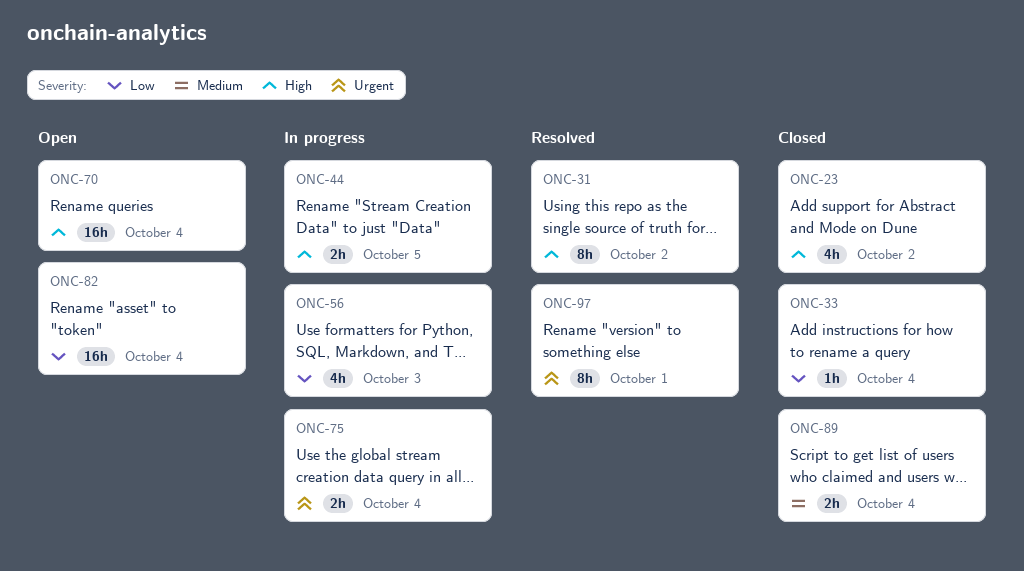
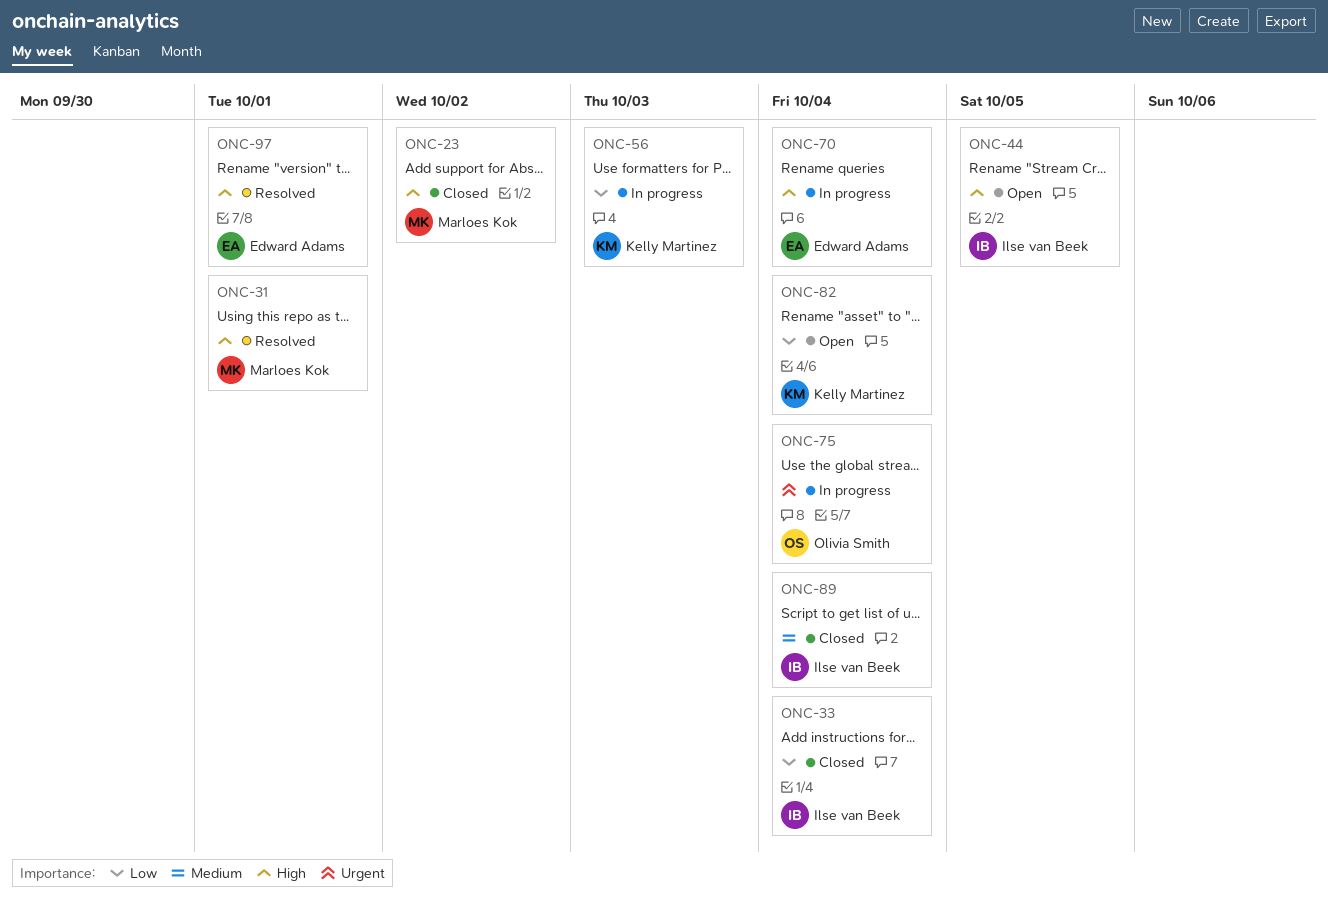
ONC-31, due: Oct 2 -> Oct 1
ONC-44, status: In progress -> Open
ONC-70, status: Open -> In progress
ONC-97, priority: Urgent -> High

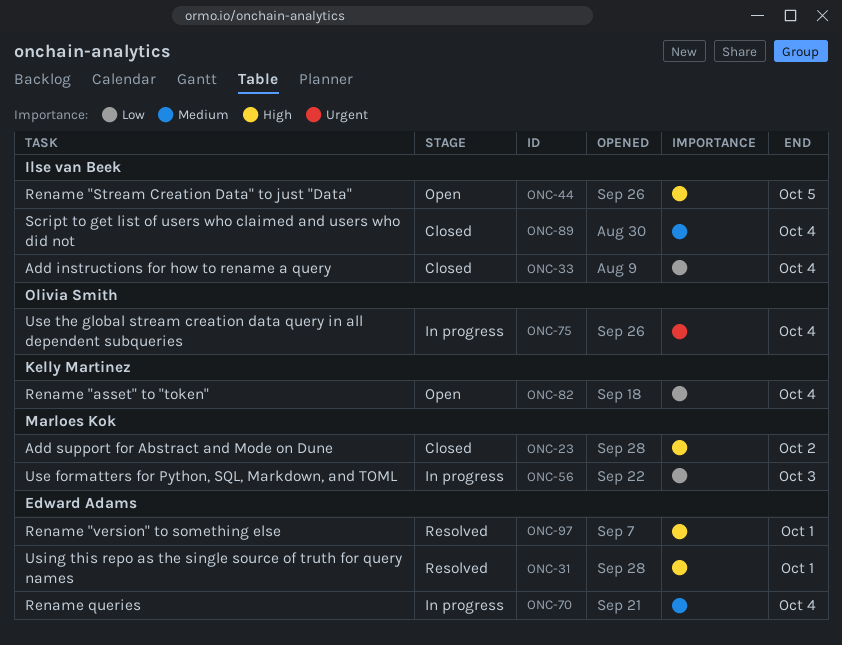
ONC-31, owner: Marloes Kok -> Edward Adams
ONC-56, owner: Kelly Martinez -> Marloes Kok
ONC-70, priority: High -> Medium

